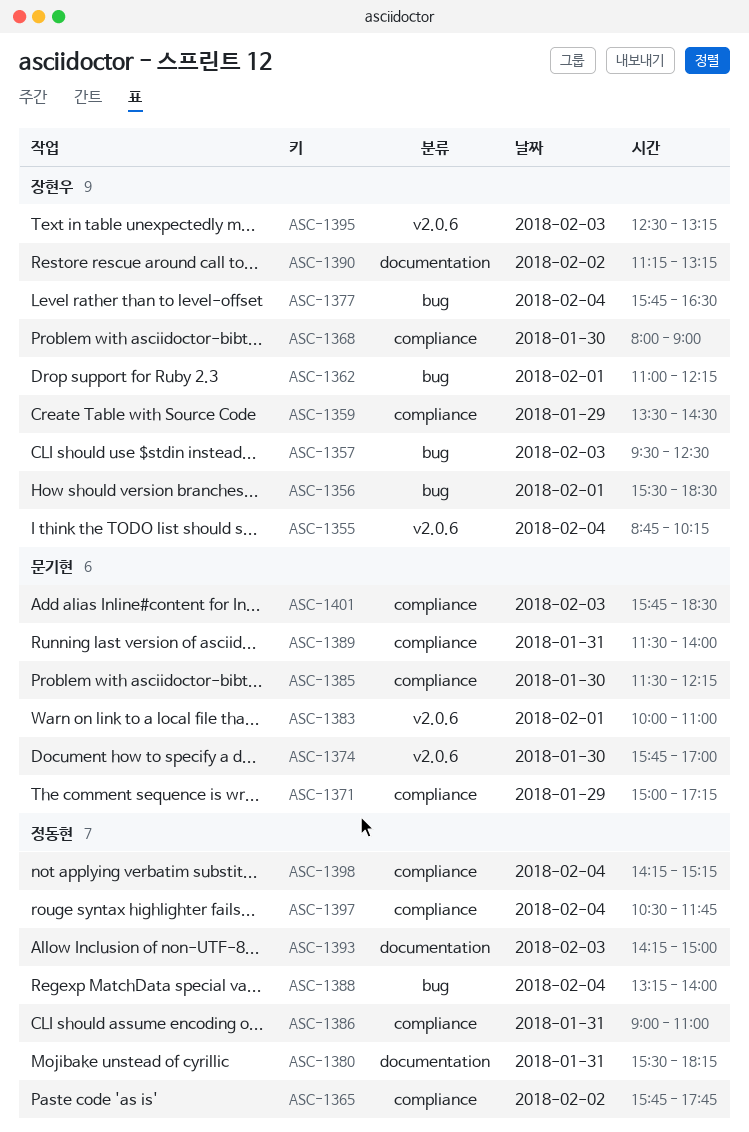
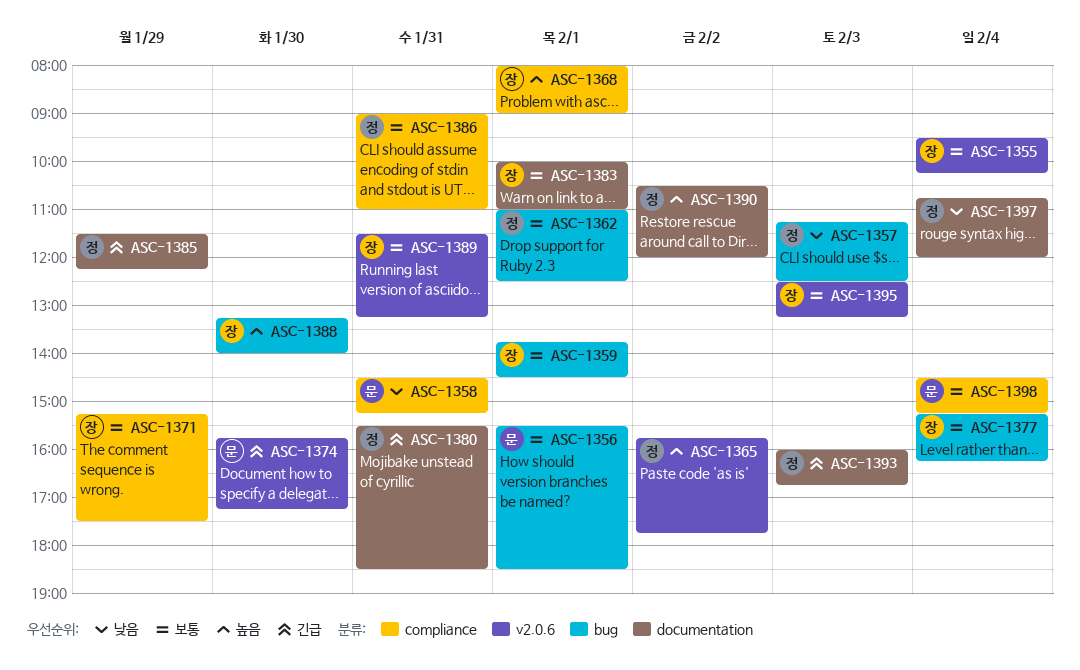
ASC-1355, begins: 08:45 -> 09:30
ASC-1356, owner: 장현우 -> 문기현
ASC-1357, owner: 장현우 -> 정동현
ASC-1357, begins: 09:30 -> 11:15
ASC-1358: none -> present
ASC-1359, label: compliance -> bug
ASC-1359, day: Jan 29 -> Feb 1
ASC-1359, begins: 13:30 -> 13:45
ASC-1362, owner: 장현우 -> 정동현
ASC-1362, ends: 12:15 -> 12:30
ASC-1365, label: compliance -> v2.0.6
ASC-1368, day: Jan 30 -> Feb 1
ASC-1371, owner: 문기현 -> 장현우
ASC-1371, begins: 15:00 -> 15:15
ASC-1371, ends: 17:15 -> 17:30
ASC-1374, ends: 17:00 -> 17:15
ASC-1377, begins: 15:45 -> 15:15
ASC-1377, ends: 16:30 -> 16:15
ASC-1380, ends: 18:15 -> 18:30
ASC-1383, owner: 문기현 -> 장현우
ASC-1383, label: v2.0.6 -> documentation
ASC-1385, owner: 문기현 -> 정동현
ASC-1385, label: compliance -> documentation
ASC-1385, day: Jan 30 -> Jan 29
ASC-1388, owner: 정동현 -> 장현우
ASC-1388, day: Feb 4 -> Jan 30
ASC-1389, owner: 문기현 -> 장현우
ASC-1389, label: compliance -> v2.0.6
ASC-1389, ends: 14:00 -> 13:15
ASC-1390, owner: 장현우 -> 정동현
ASC-1390, begins: 11:15 -> 10:30
ASC-1390, ends: 13:15 -> 12:00
ASC-1393, begins: 14:15 -> 16:00
ASC-1393, ends: 15:00 -> 16:45
ASC-1397, label: compliance -> documentation
ASC-1397, begins: 10:30 -> 10:45
ASC-1397, ends: 11:45 -> 12:00
ASC-1398, owner: 정동현 -> 문기현
ASC-1398, begins: 14:15 -> 14:30
ASC-1401: present -> none

